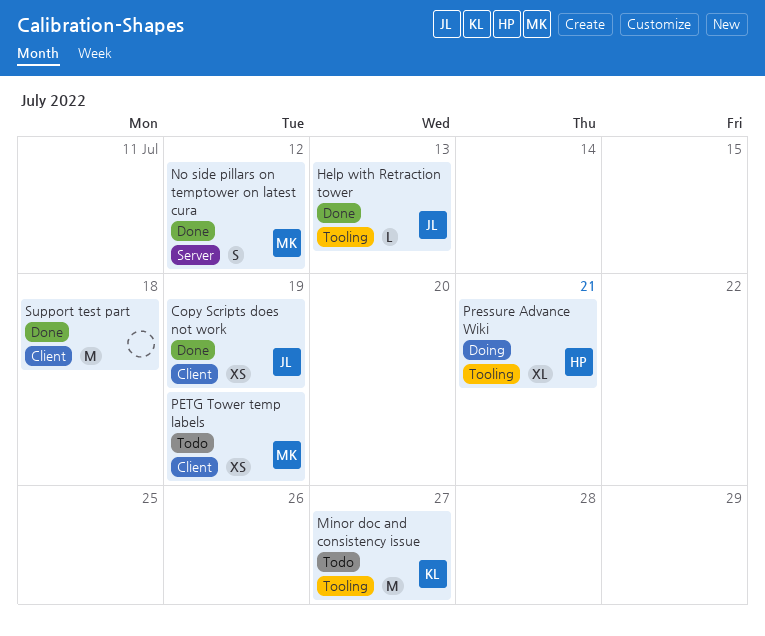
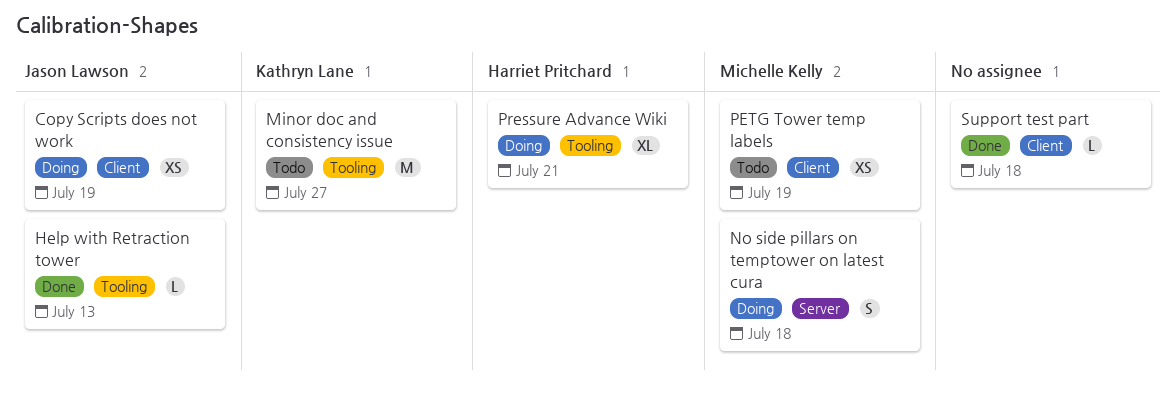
Copy Scripts does not work, status: Done -> Doing
No side pillars on temptower on latest cura, status: Done -> Doing
No side pillars on temptower on latest cura, due: Jul 12 -> Jul 18
Support test part, estimate: M -> L

